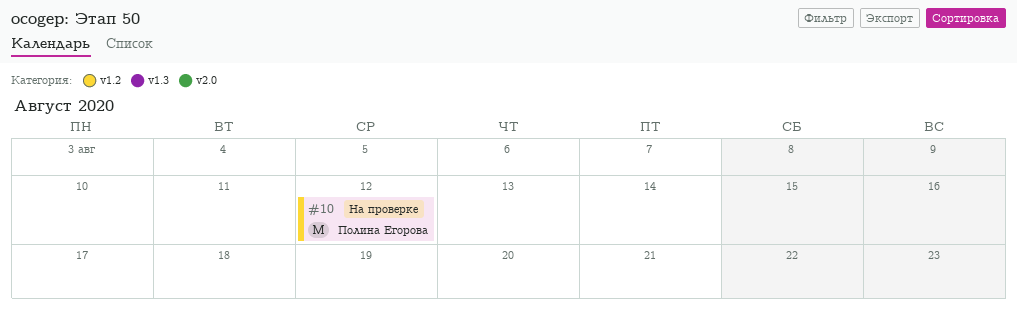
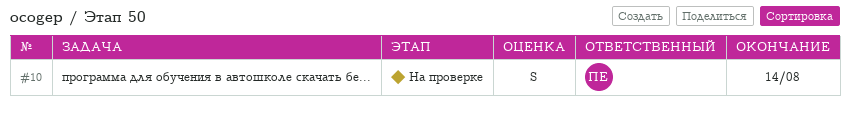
#10, estimate: M -> S
#10, due: Aug 12 -> Aug 14

